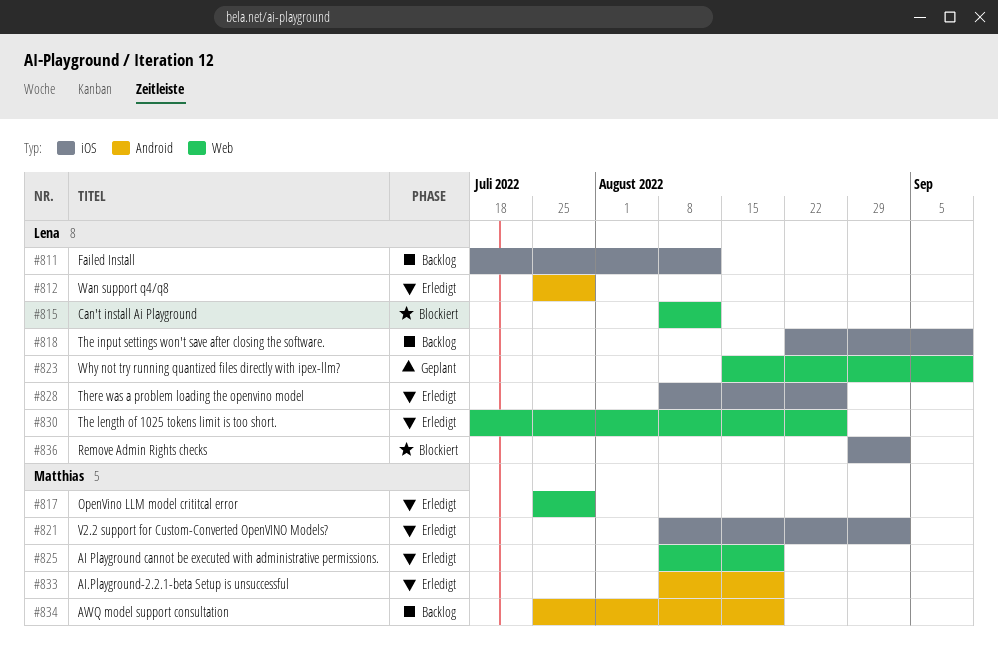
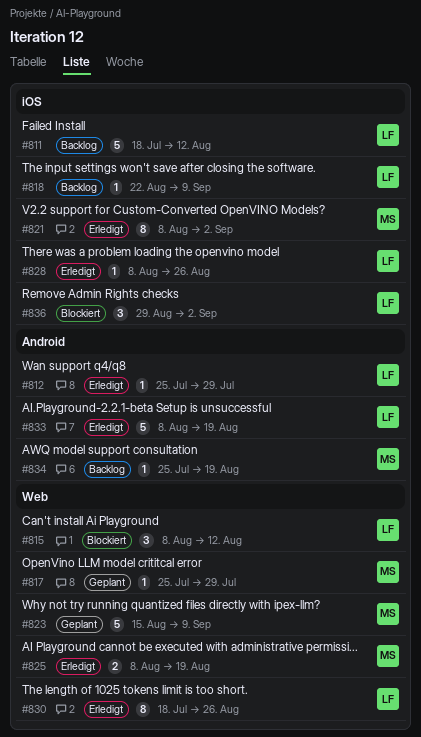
#817, status: Erledigt -> Geplant
#823, owner: Lena -> Matthias
#833, owner: Matthias -> Lena

